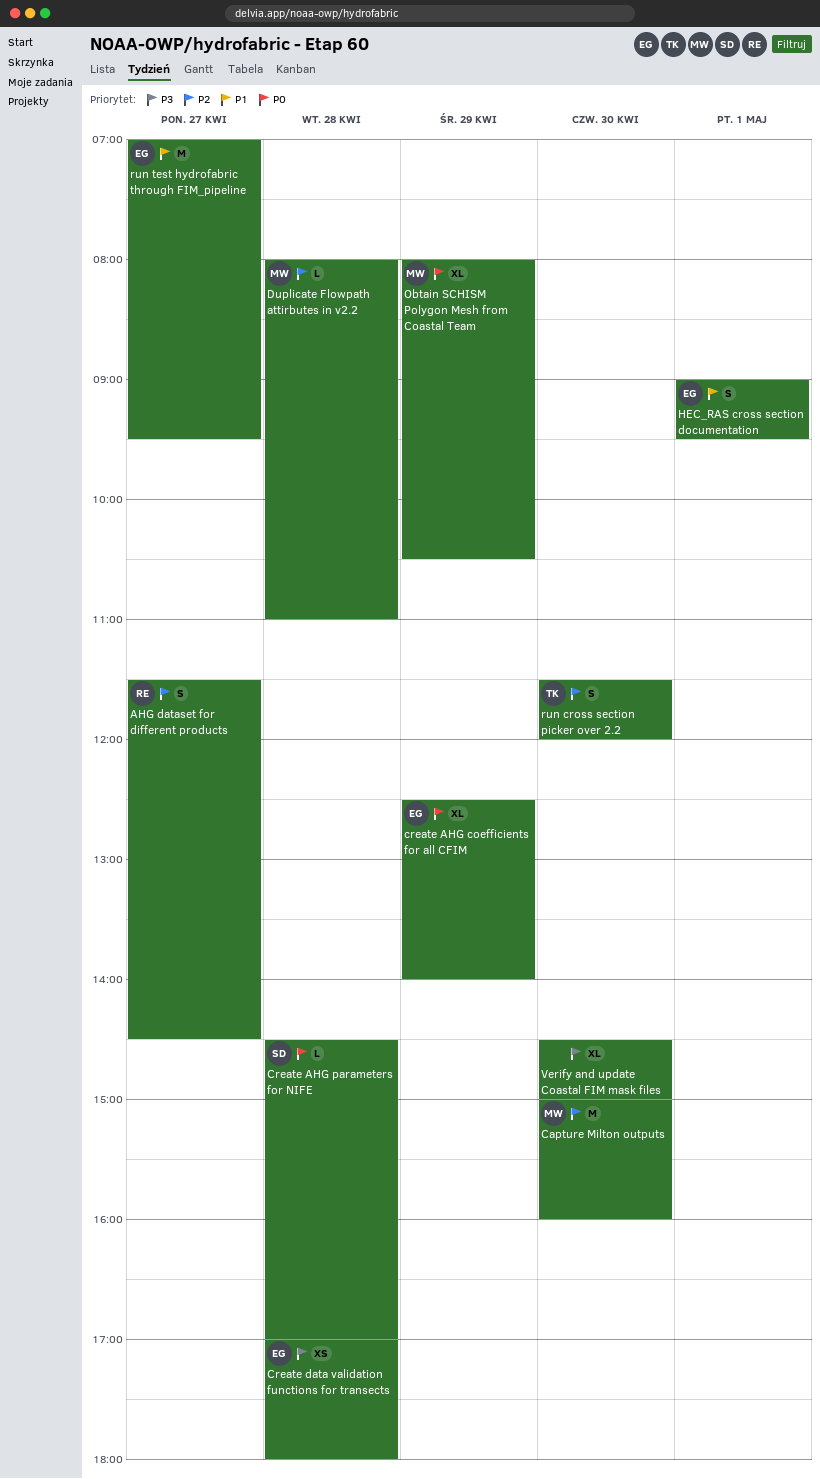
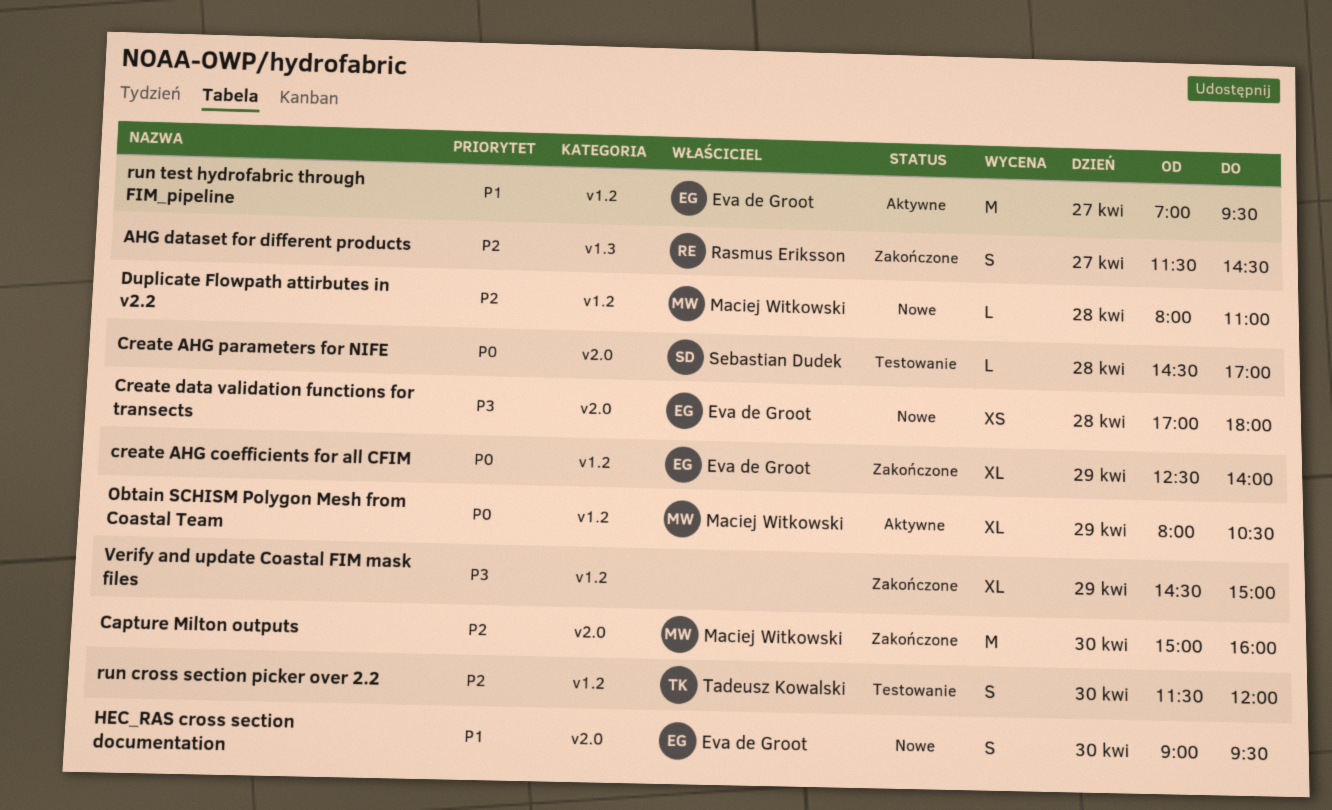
HEC_RAS cross section documentation, day: May 1 -> Apr 30
Verify and update Coastal FIM mask files, day: Apr 30 -> Apr 29

